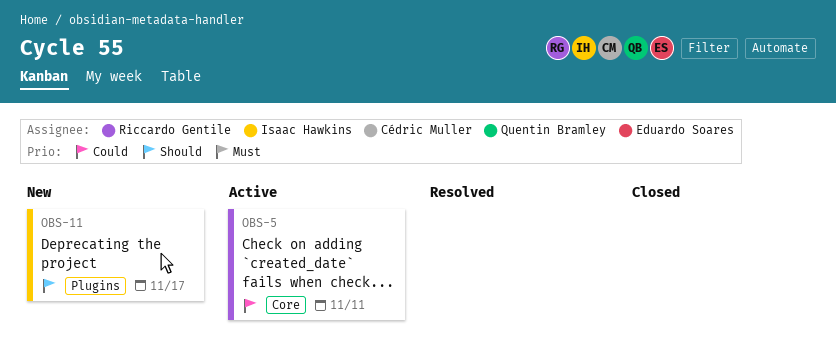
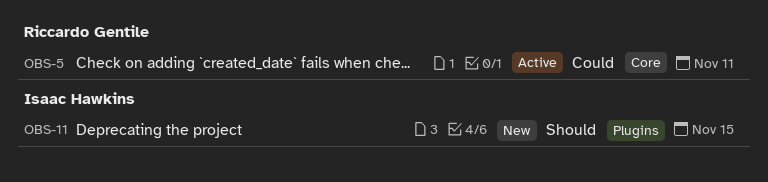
OBS-11, due: Nov 17 -> Nov 15

